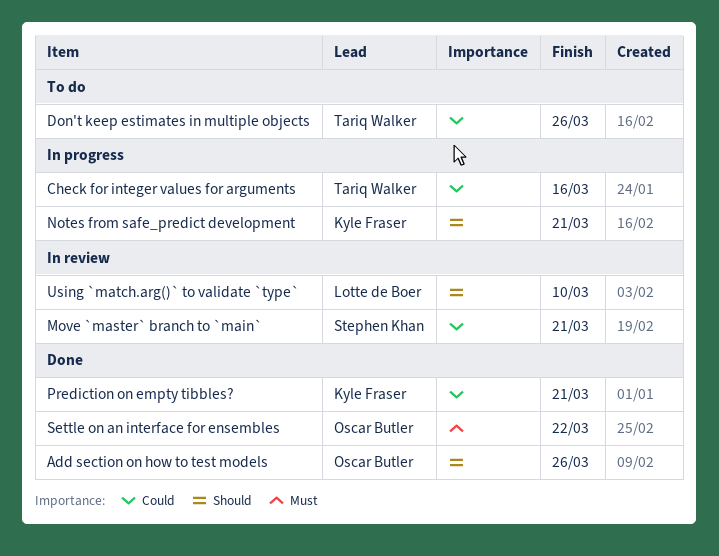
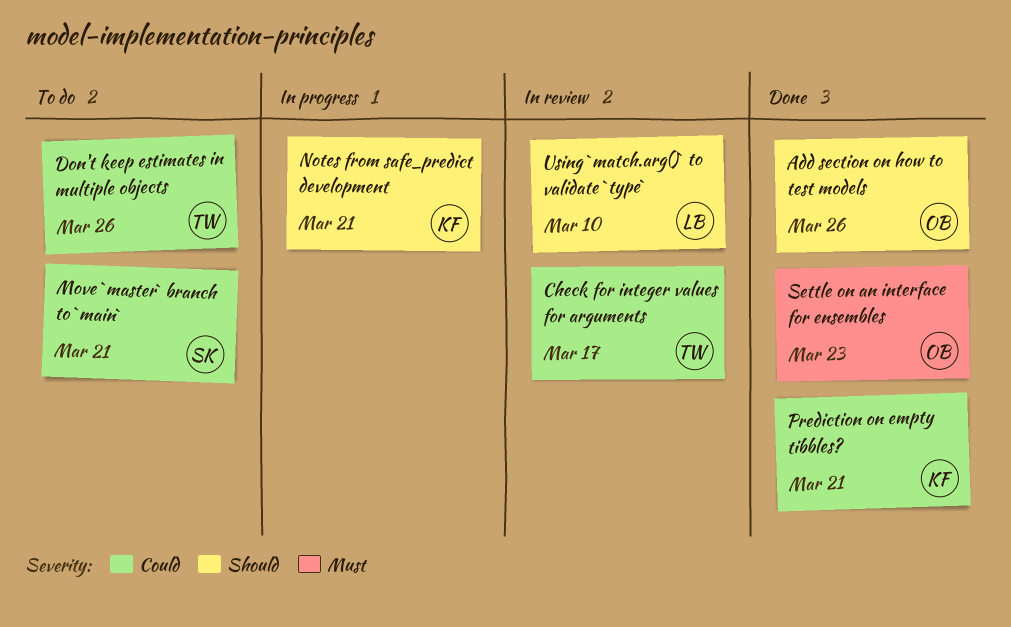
Check for integer values for arguments, status: In progress -> In review
Check for integer values for arguments, due: Mar 16 -> Mar 17
Move `master` branch to `main`, status: In review -> To do
Settle on an interface for ensembles, due: Mar 22 -> Mar 23

